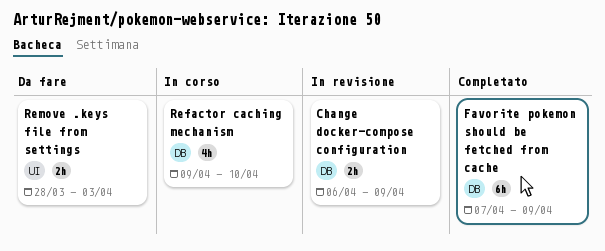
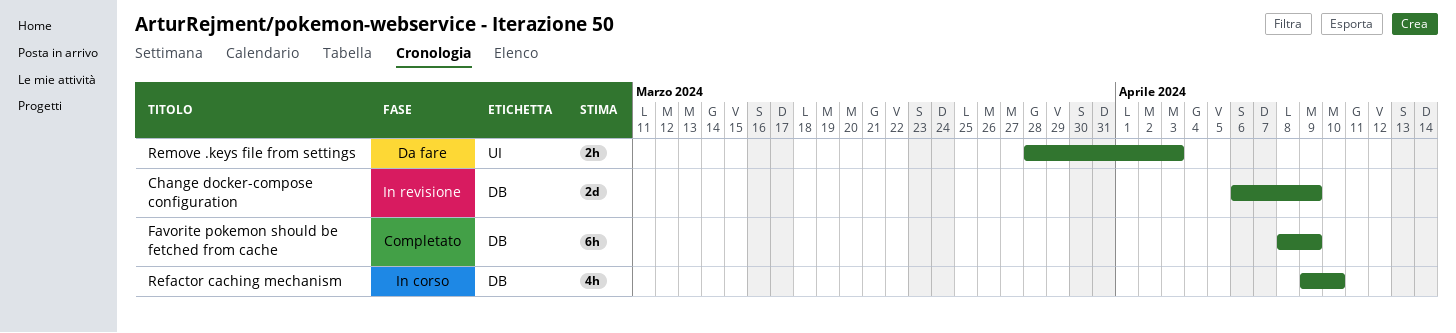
Change docker-compose configuration, estimate: 2h -> 2d
Favorite pokemon should be fetched from cache, start: Apr 7 -> Apr 8

